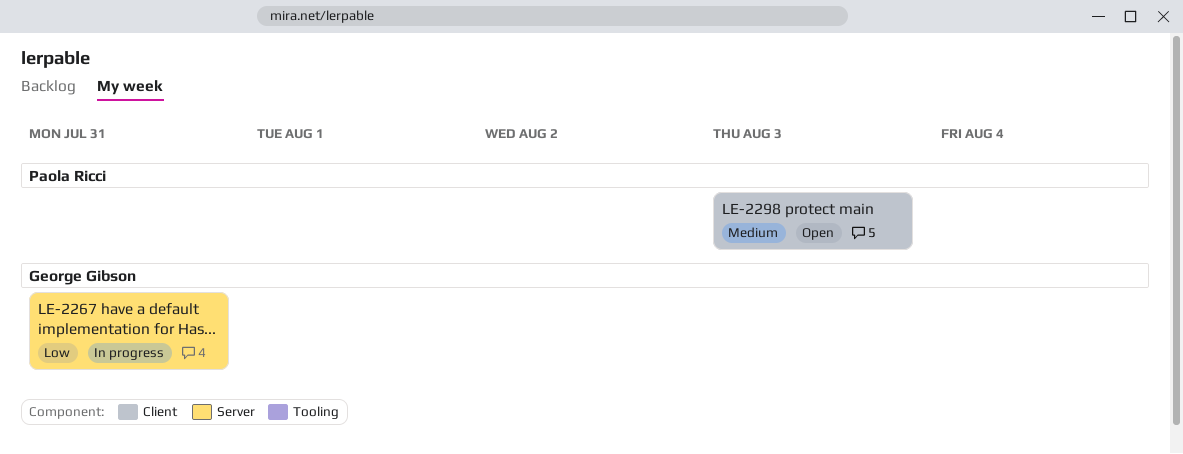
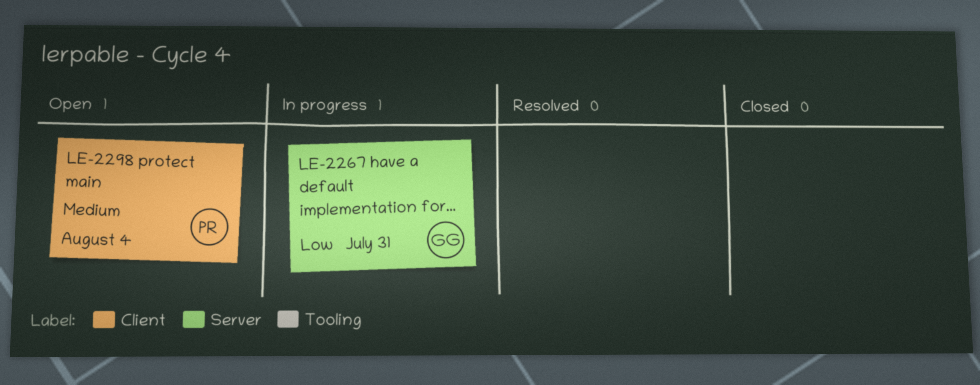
LE-2298, due: Aug 3 -> Aug 4

